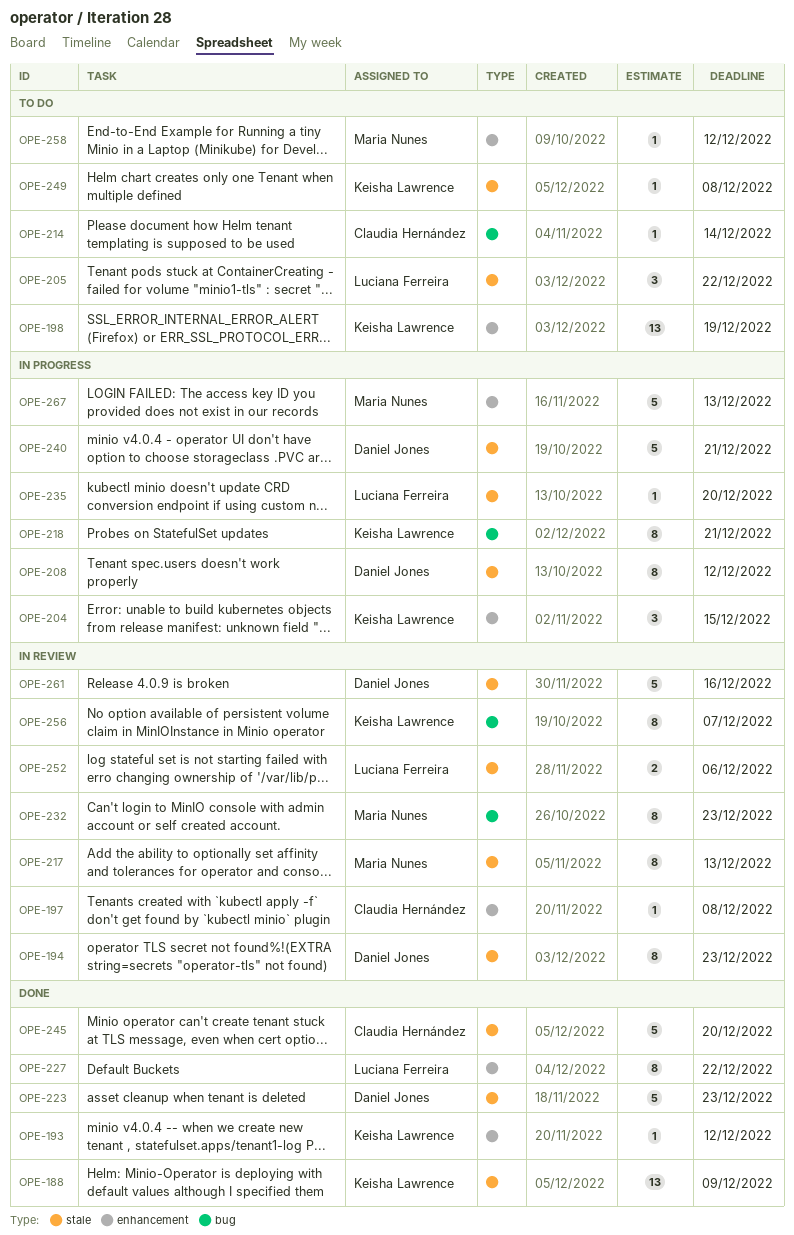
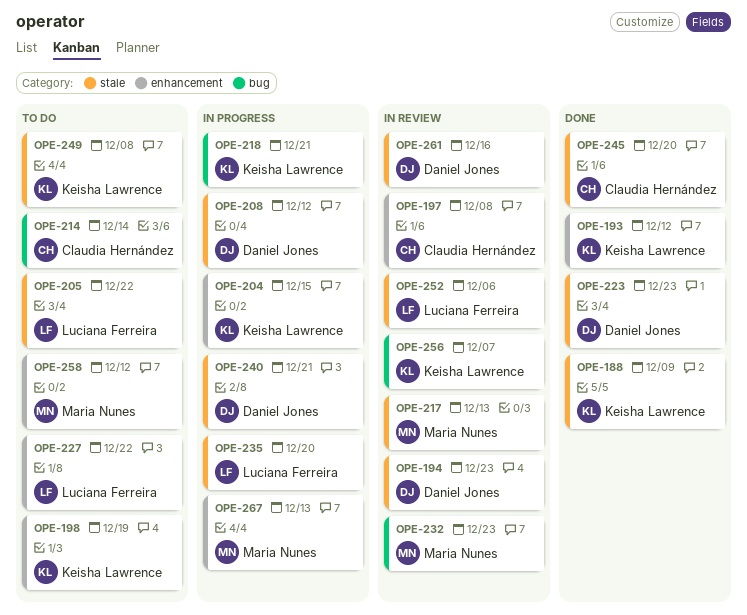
OPE-227, status: Done -> To do

